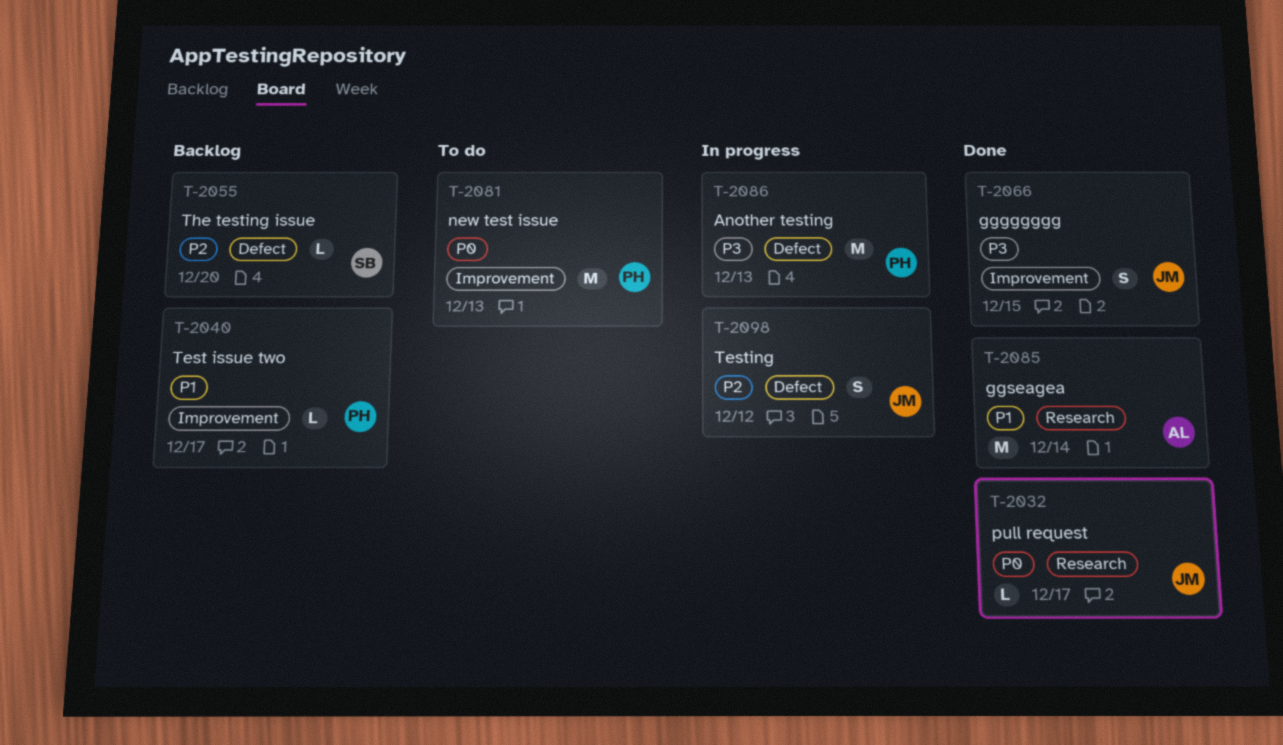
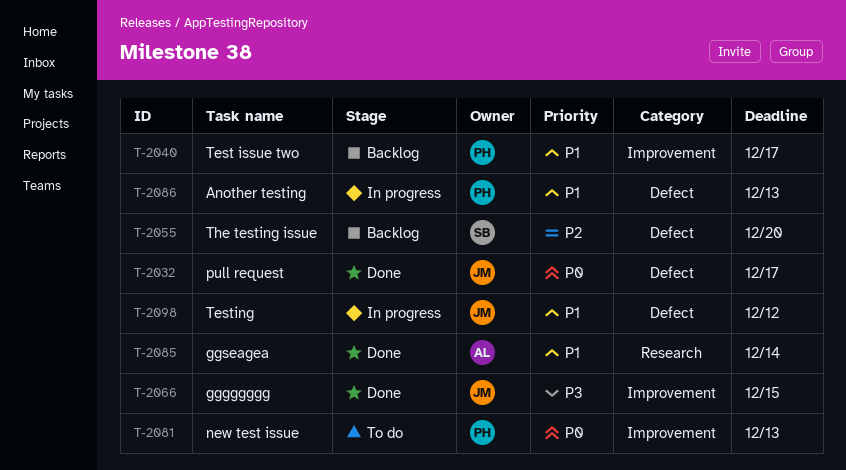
T-2032, label: Research -> Defect
T-2086, priority: P3 -> P1
T-2098, priority: P2 -> P1

